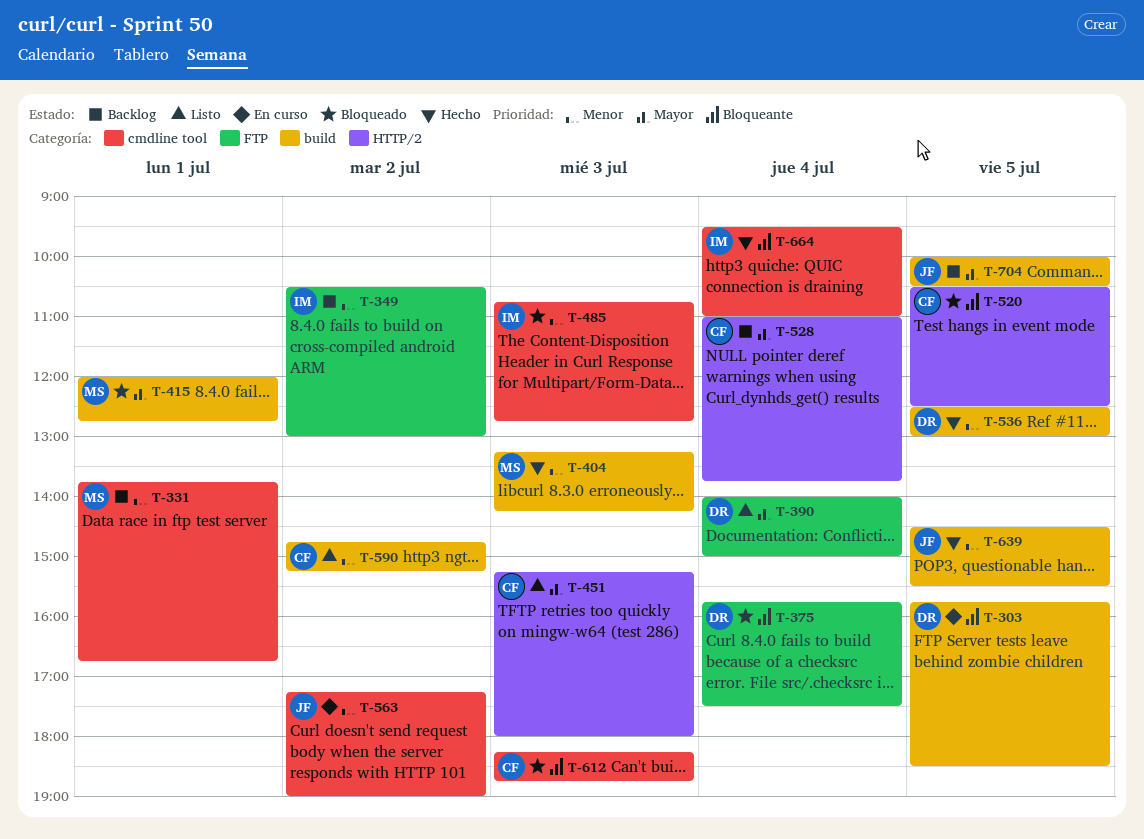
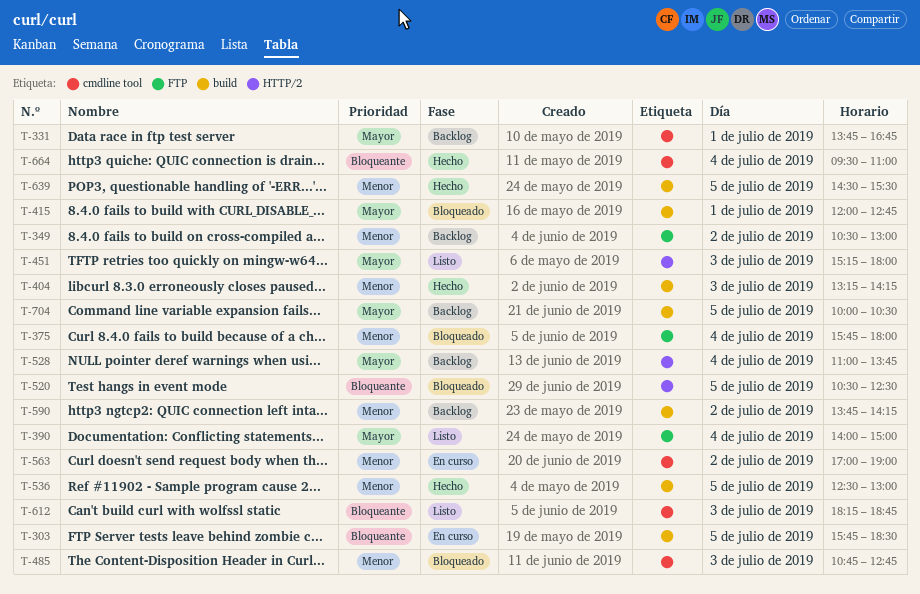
T-331, priority: Menor -> Mayor
T-375, priority: Bloqueante -> Menor
T-375, ends: 17:30 -> 18:00
T-563, begins: 17:15 -> 17:00
T-590, status: Listo -> Backlog
T-590, begins: 14:45 -> 13:45
T-590, ends: 15:15 -> 14:15
T-612, status: Bloqueado -> Listo

